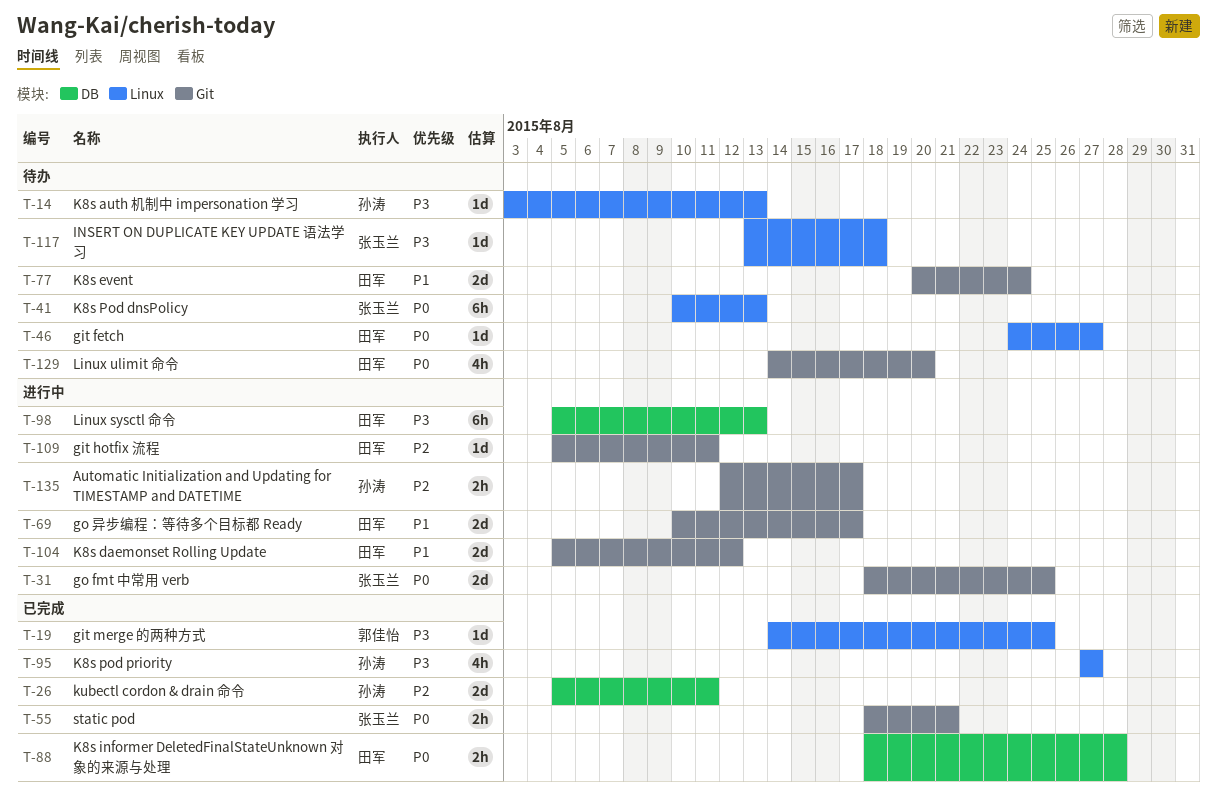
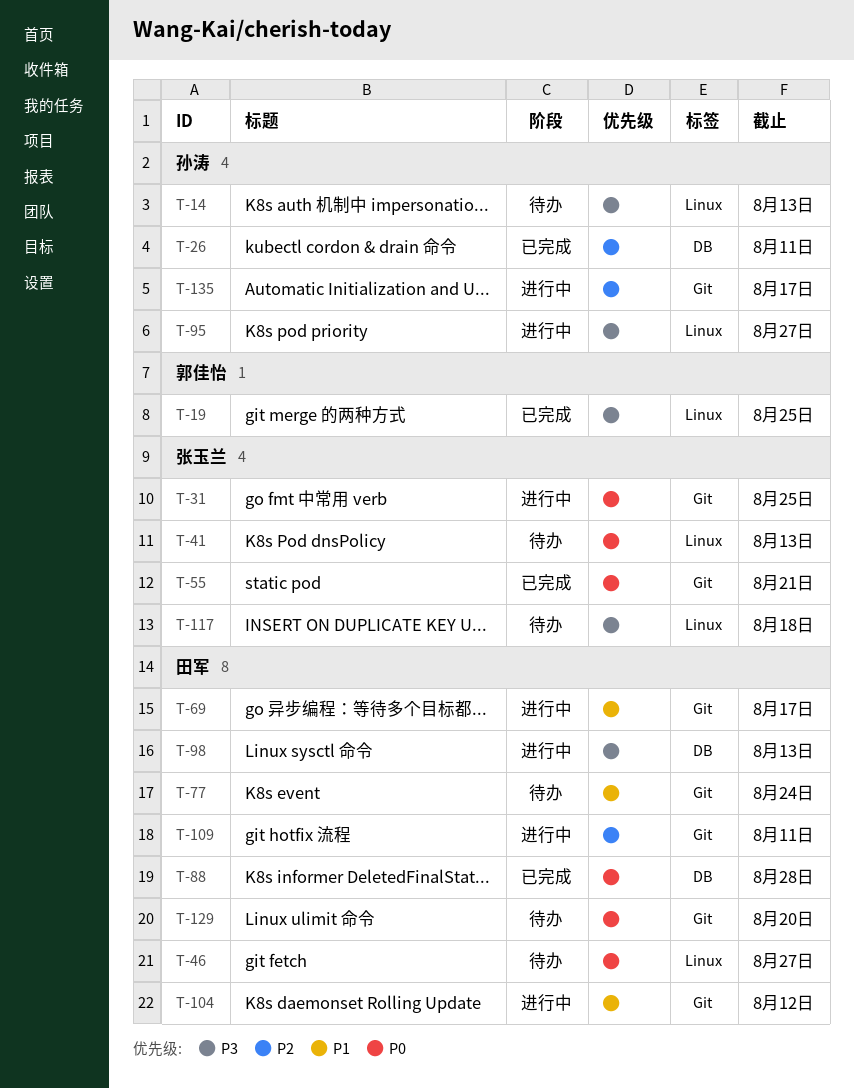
T-95, status: 已完成 -> 进行中

